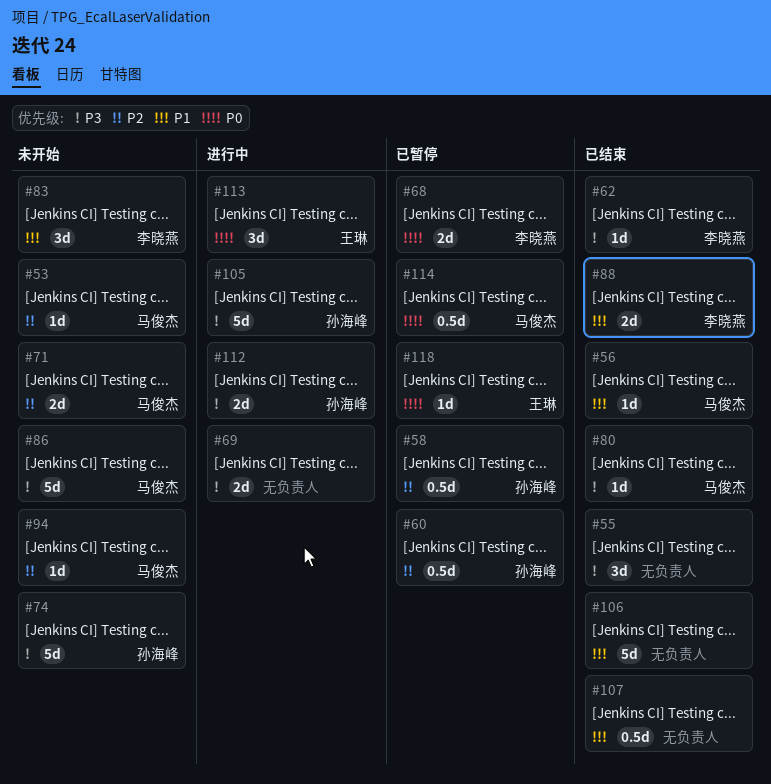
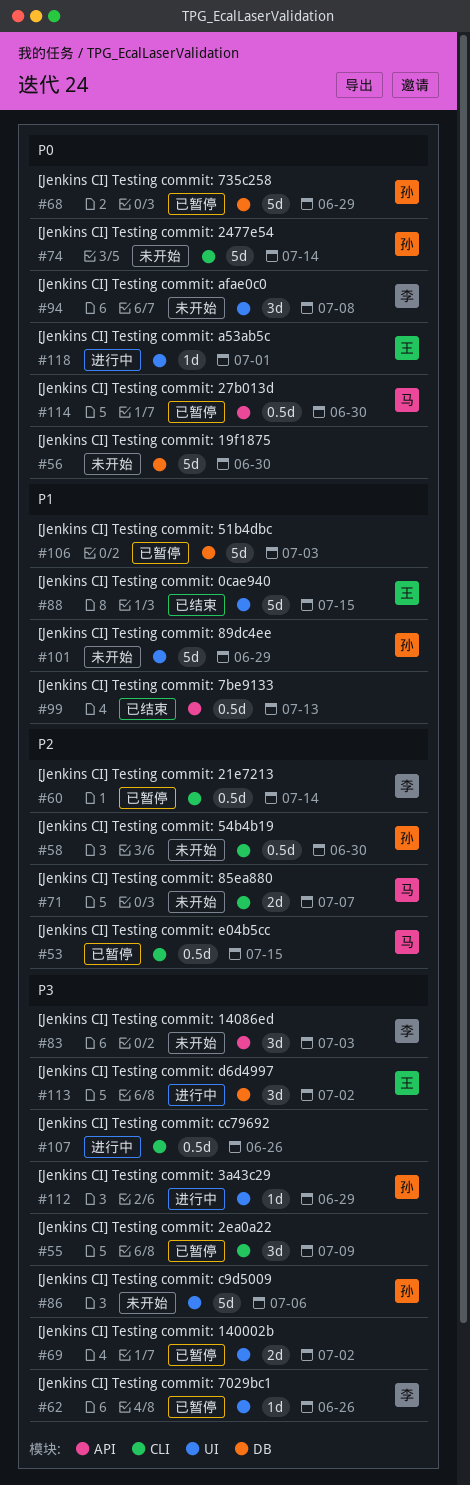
#53, status: 未开始 -> 已暂停
#53, estimate: 1d -> 0.5d
#55, status: 已结束 -> 已暂停
#56, status: 已结束 -> 未开始
#56, owner: 马俊杰 -> none
#56, priority: P1 -> P0
#56, estimate: 1d -> 5d
#58, status: 已暂停 -> 未开始
#60, owner: 孙海峰 -> 李晓燕
#62, status: 已结束 -> 已暂停
#68, owner: 李晓燕 -> 孙海峰
#68, estimate: 2d -> 5d
#69, status: 进行中 -> 已暂停
#74, priority: P3 -> P0
#80: present -> none
#83, priority: P1 -> P3
#86, owner: 马俊杰 -> 孙海峰
#88, owner: 李晓燕 -> 王琳
#88, estimate: 2d -> 5d
#94, owner: 马俊杰 -> 李晓燕
#94, priority: P2 -> P0
#94, estimate: 1d -> 3d
#99: none -> present
#101: none -> present
#105: present -> none
#106, status: 已结束 -> 已暂停
#107, status: 已结束 -> 进行中
#107, priority: P1 -> P3
#112, estimate: 2d -> 1d
#113, priority: P0 -> P3
#118, status: 已暂停 -> 进行中

